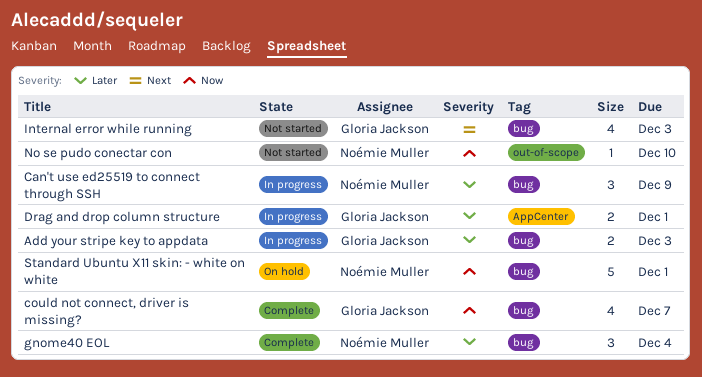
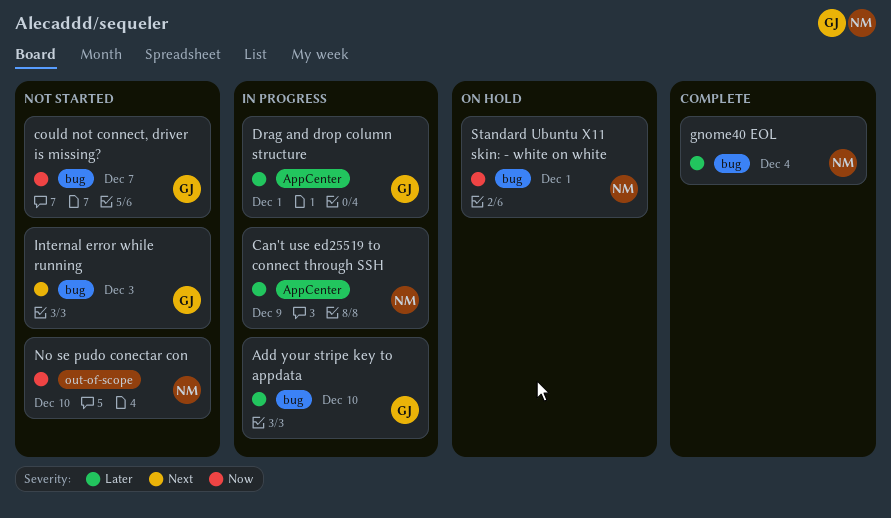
Add your stripe key to appdata, due: Dec 3 -> Dec 10
Can't use ed25519 to connect through SSH, label: bug -> AppCenter
could not connect, driver is missing?, status: Complete -> Not started

